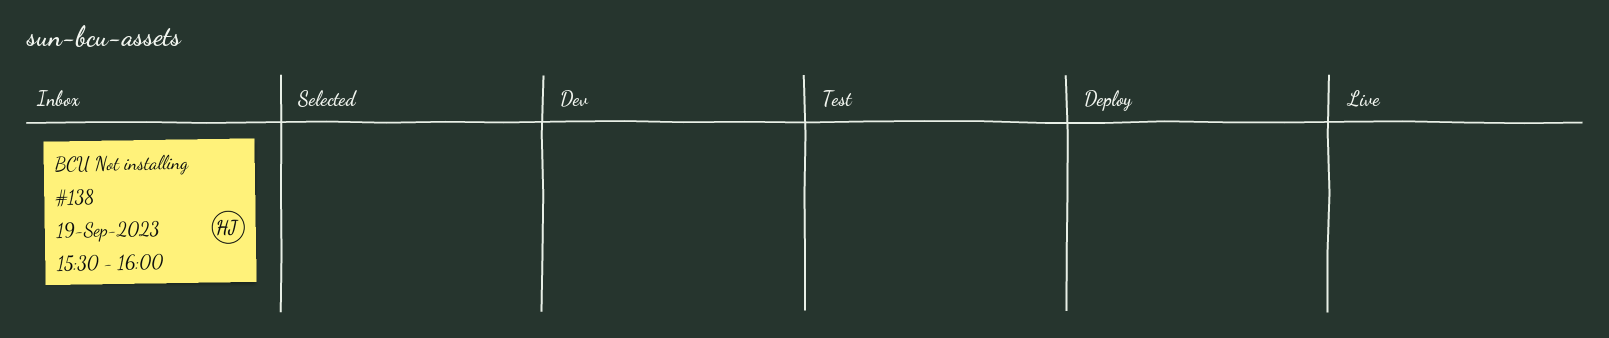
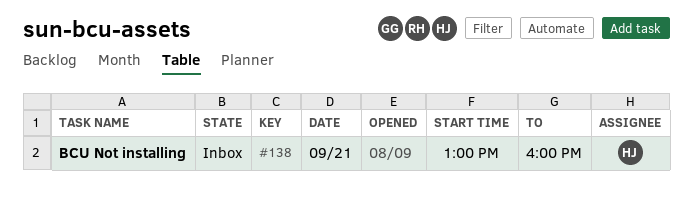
#138, day: Sep 19 -> Sep 21
#138, begins: 15:30 -> 13:00

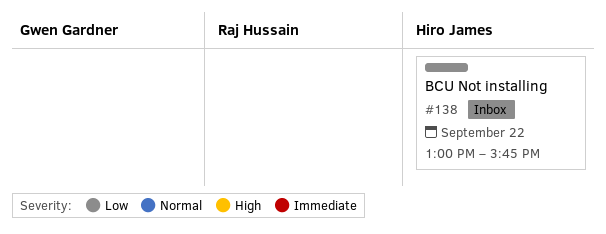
#138, day: Sep 21 -> Sep 22
#138, ends: 16:00 -> 15:45

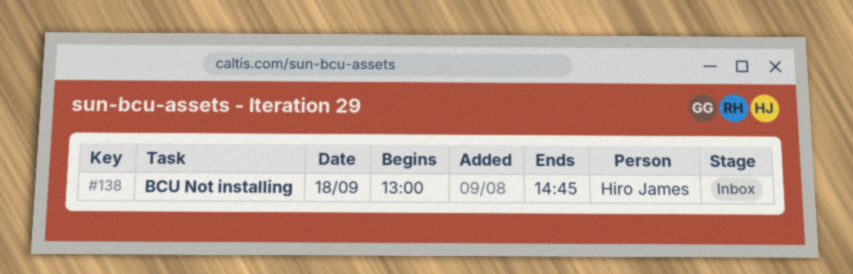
#138, day: Sep 22 -> Sep 18
#138, ends: 15:45 -> 14:45

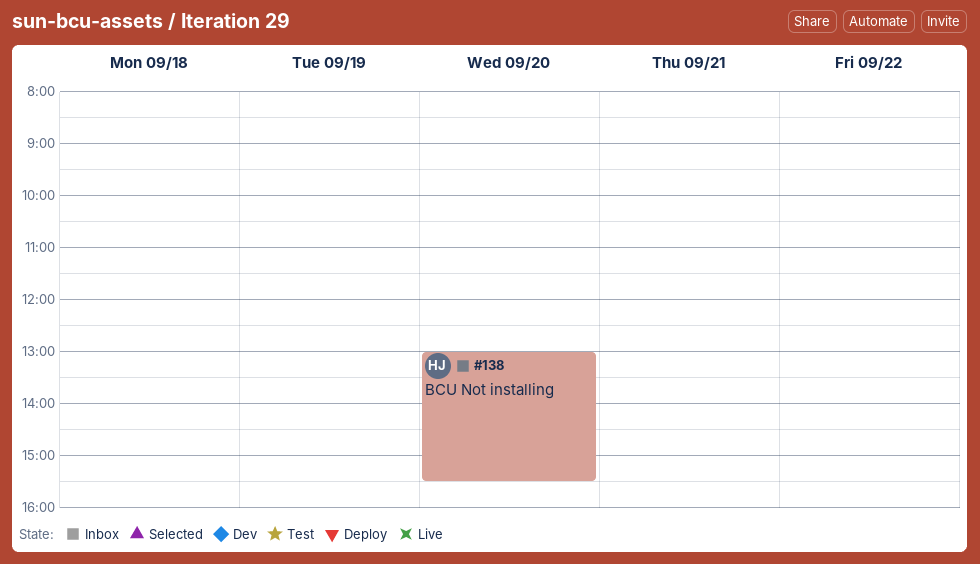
#138, day: Sep 18 -> Sep 20
#138, ends: 14:45 -> 15:30

